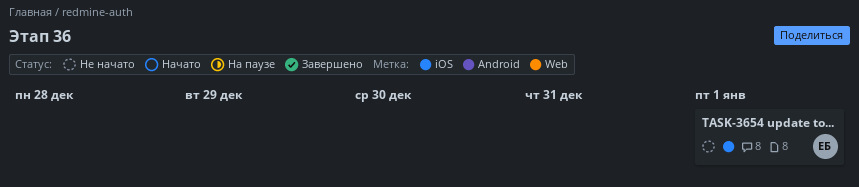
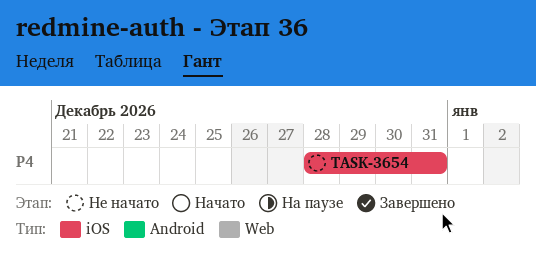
TASK-3654, due: Jan 1 -> Dec 31

